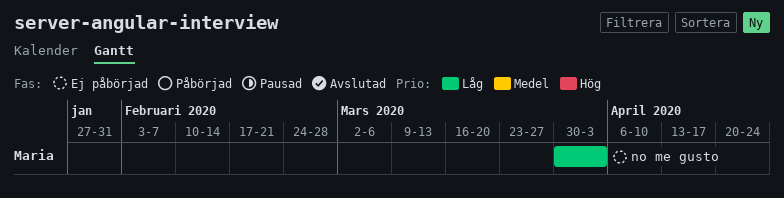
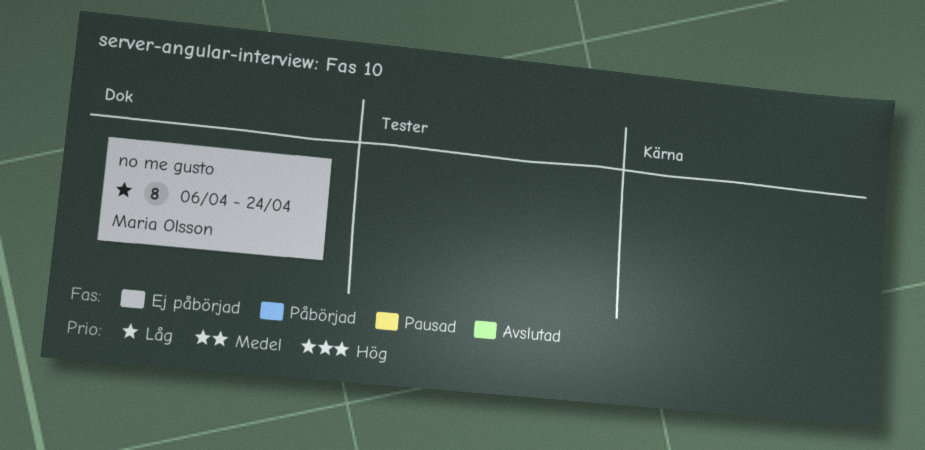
no me gusto, start: Mar 30 -> Apr 6
no me gusto, due: Apr 3 -> Apr 24

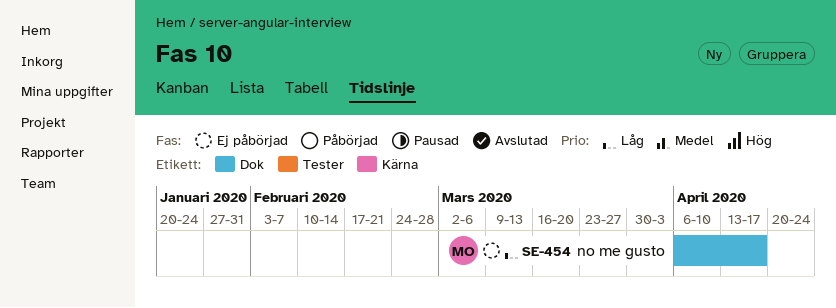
no me gusto, due: Apr 24 -> Apr 17

